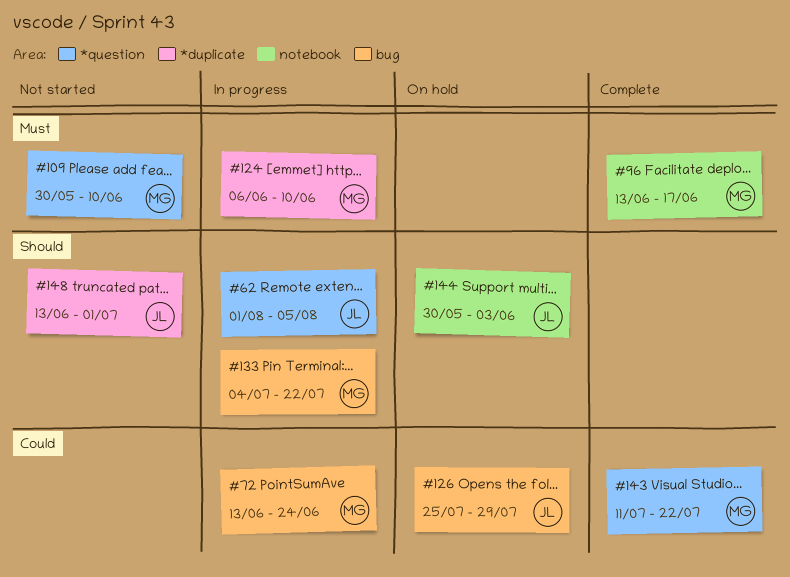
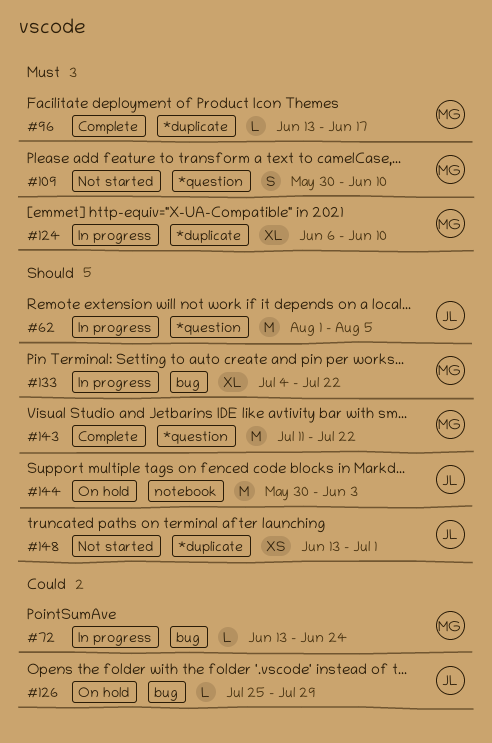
#96, label: notebook -> *duplicate
#143, priority: Could -> Should

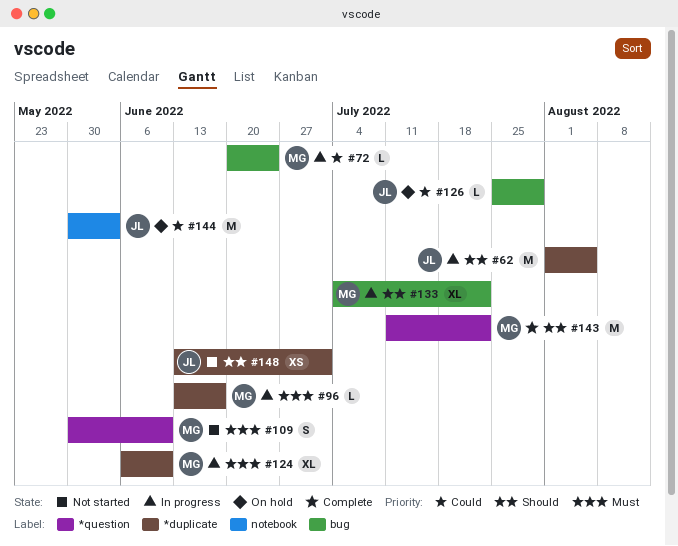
#62, label: *question -> *duplicate
#72, start: Jun 13 -> Jun 20
#96, status: Complete -> In progress
#144, priority: Should -> Could

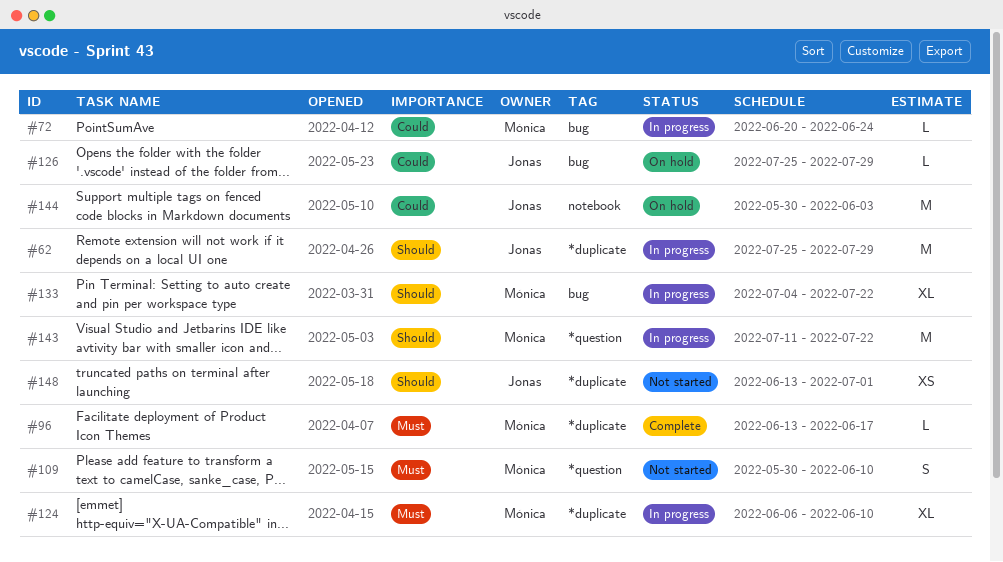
#62, start: Aug 1 -> Jul 25
#62, due: Aug 5 -> Jul 29
#96, status: In progress -> Complete
#143, status: Complete -> In progress

